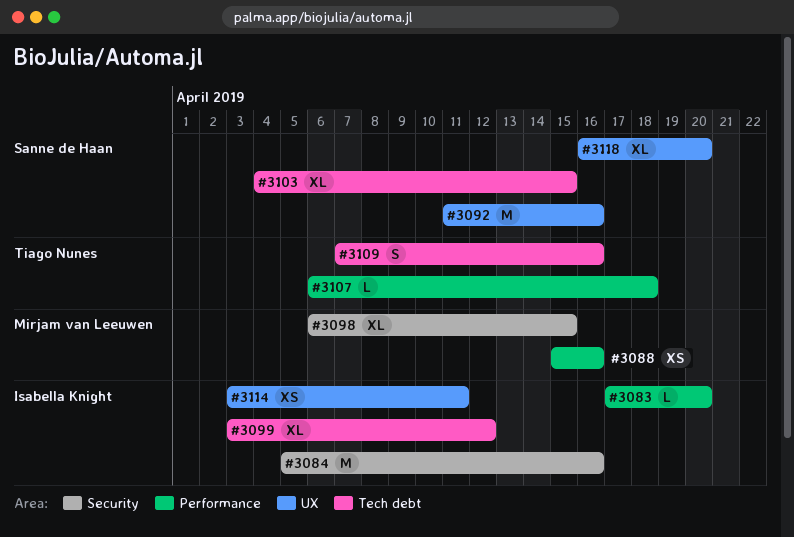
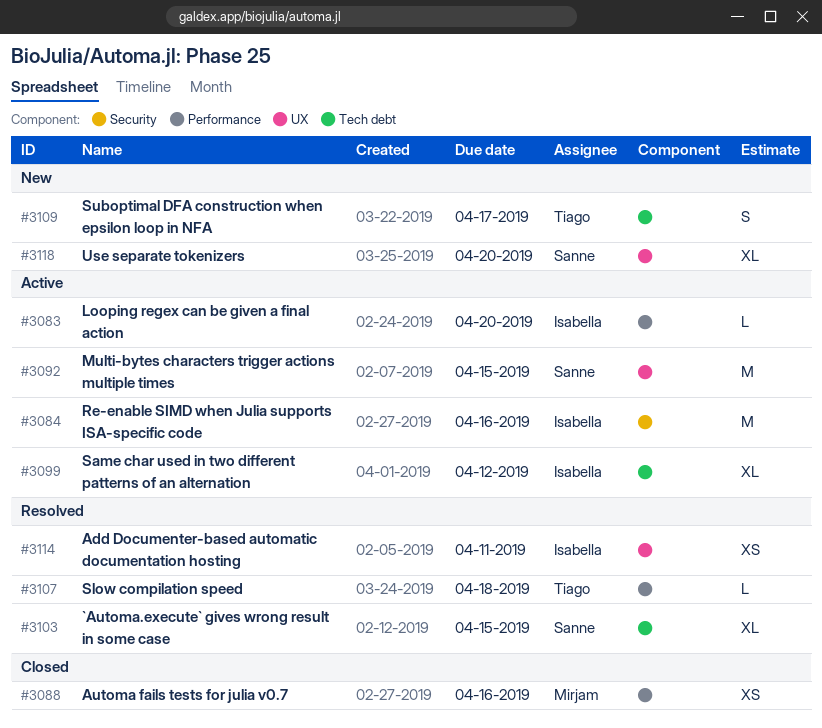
#3092, due: Apr 16 -> Apr 15
#3098: present -> none
#3109, due: Apr 16 -> Apr 17

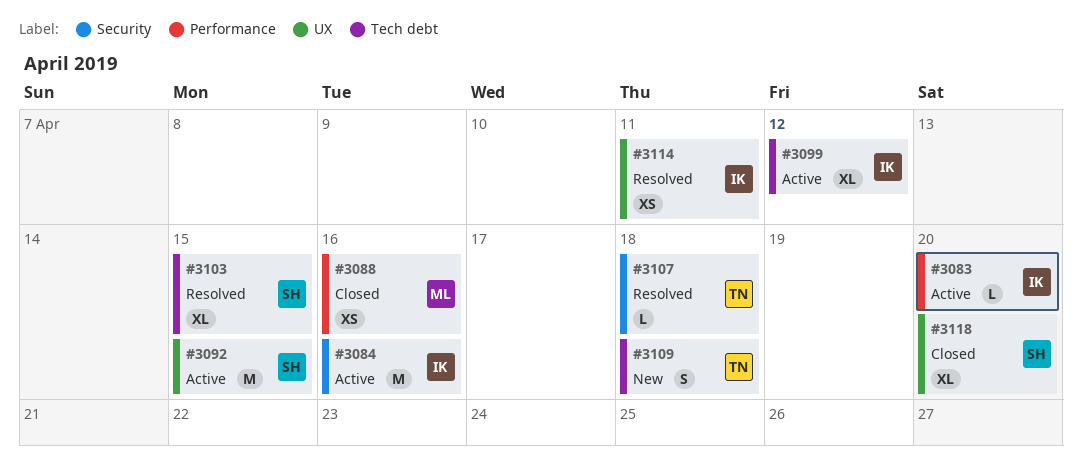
#3107, label: Performance -> Security
#3109, due: Apr 17 -> Apr 18
#3118, status: New -> Closed

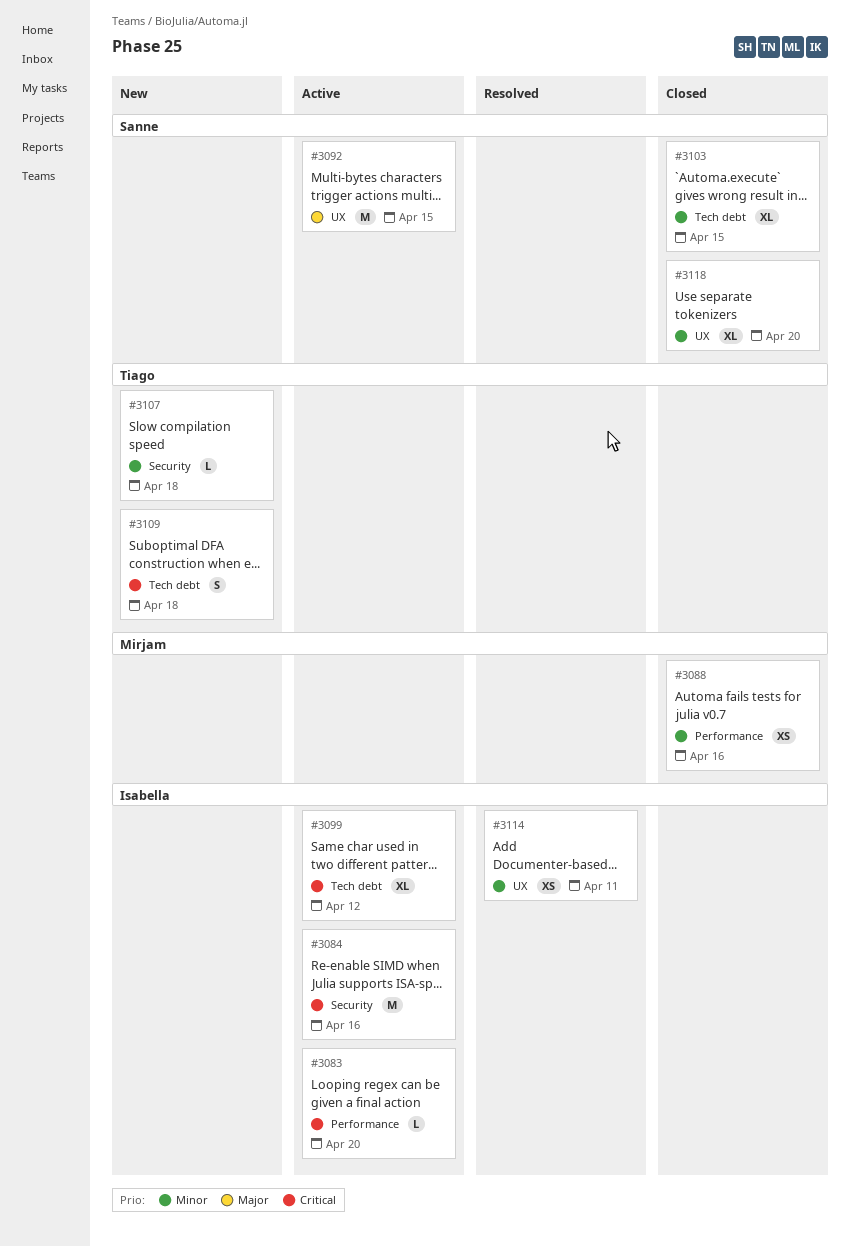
#3103, status: Resolved -> Closed
#3107, status: Resolved -> New

